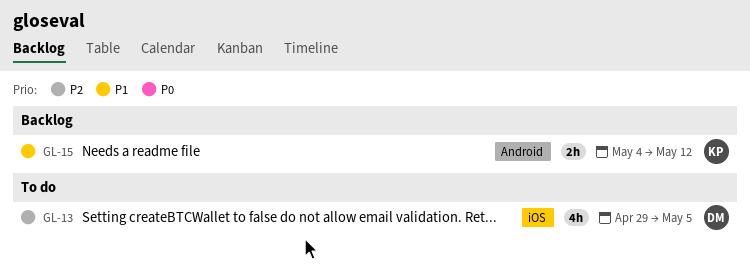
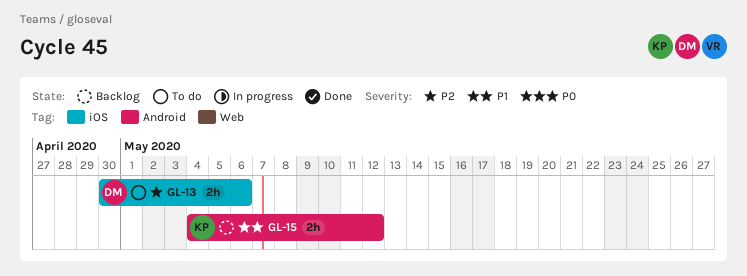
GL-13, estimate: 4h -> 2h
GL-13, start: Apr 29 -> Apr 30
GL-13, due: May 5 -> May 6

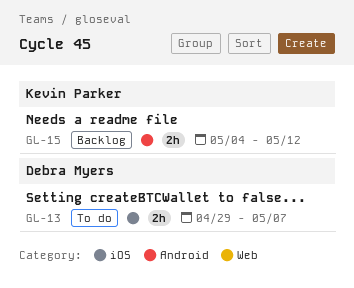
GL-13, start: Apr 30 -> Apr 29
GL-13, due: May 6 -> May 7

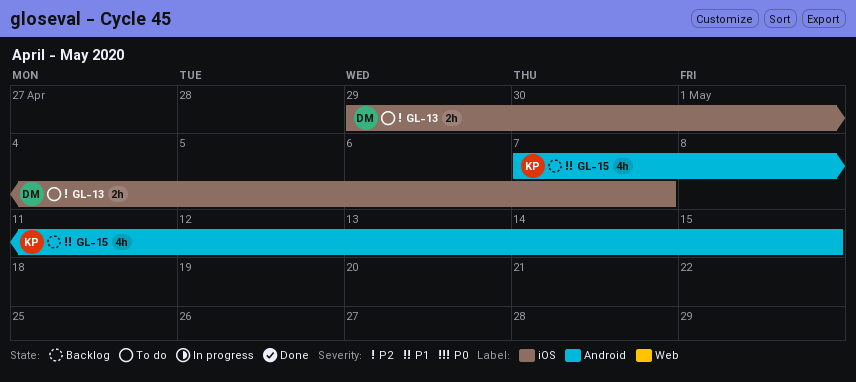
GL-15, estimate: 2h -> 4h
GL-15, start: May 4 -> May 7
GL-15, due: May 12 -> May 15

